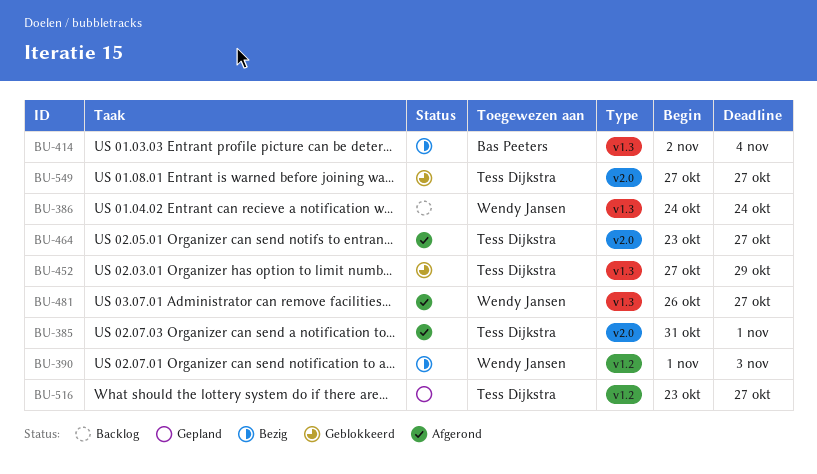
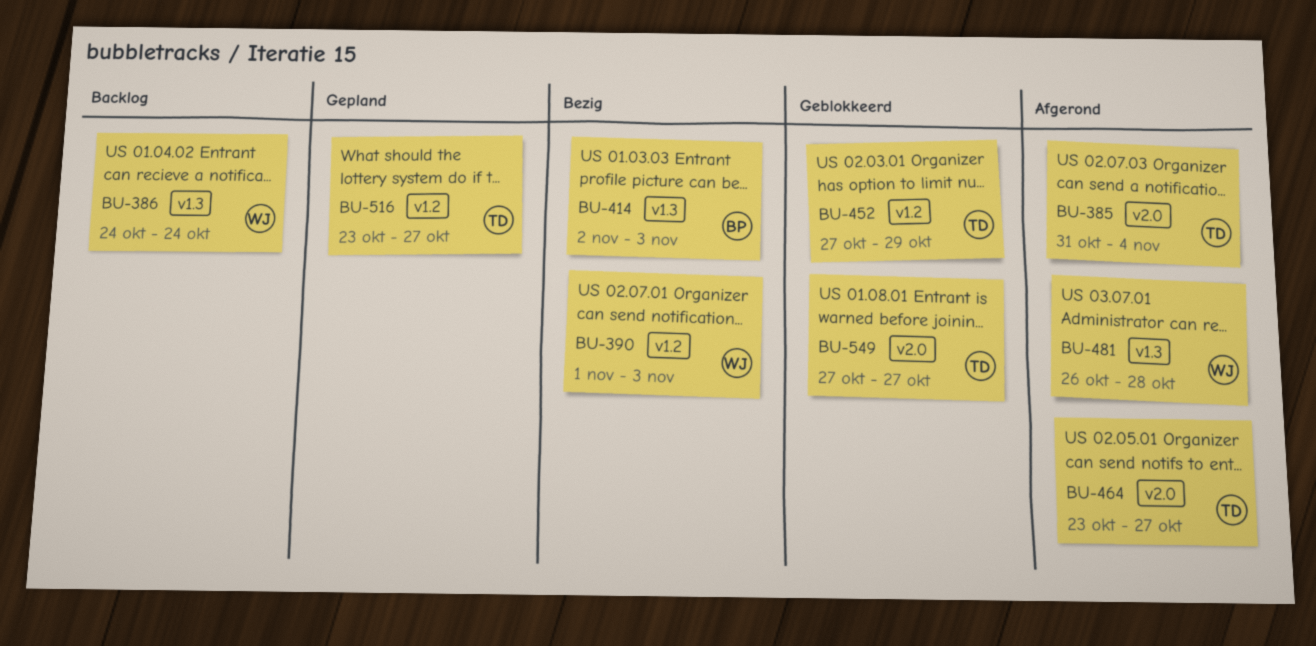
BU-385, due: Nov 1 -> Nov 4
BU-414, due: Nov 4 -> Nov 3
BU-452, label: v1.3 -> v1.2
BU-481, due: Oct 27 -> Oct 28

